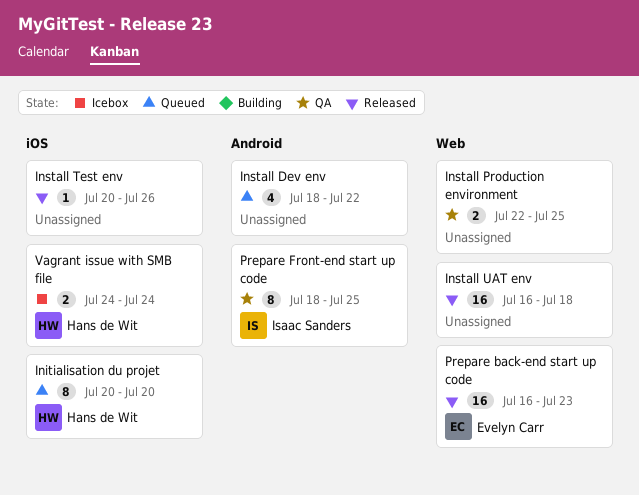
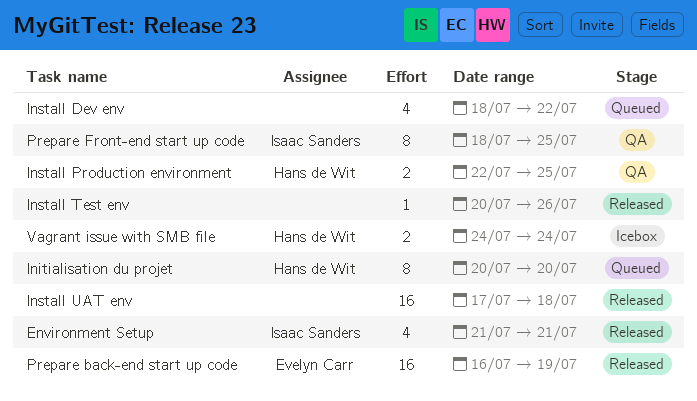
Environment Setup: none -> present
Install Production environment, owner: none -> Hans de Wit
Install UAT env, start: Jul 16 -> Jul 17
Prepare back-end start up code, due: Jul 23 -> Jul 19

